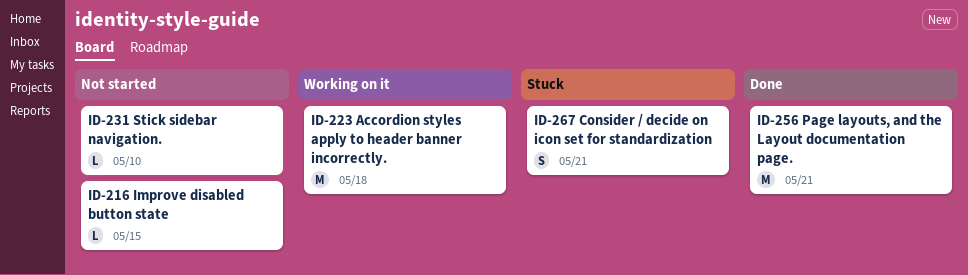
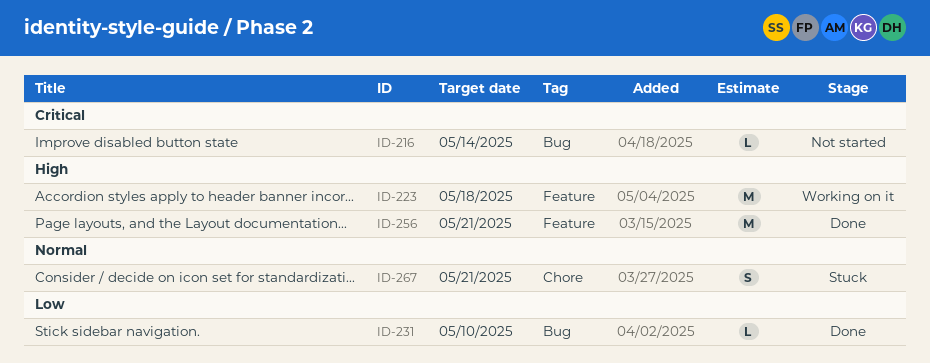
ID-216, due: May 15 -> May 14
ID-231, status: Not started -> Done

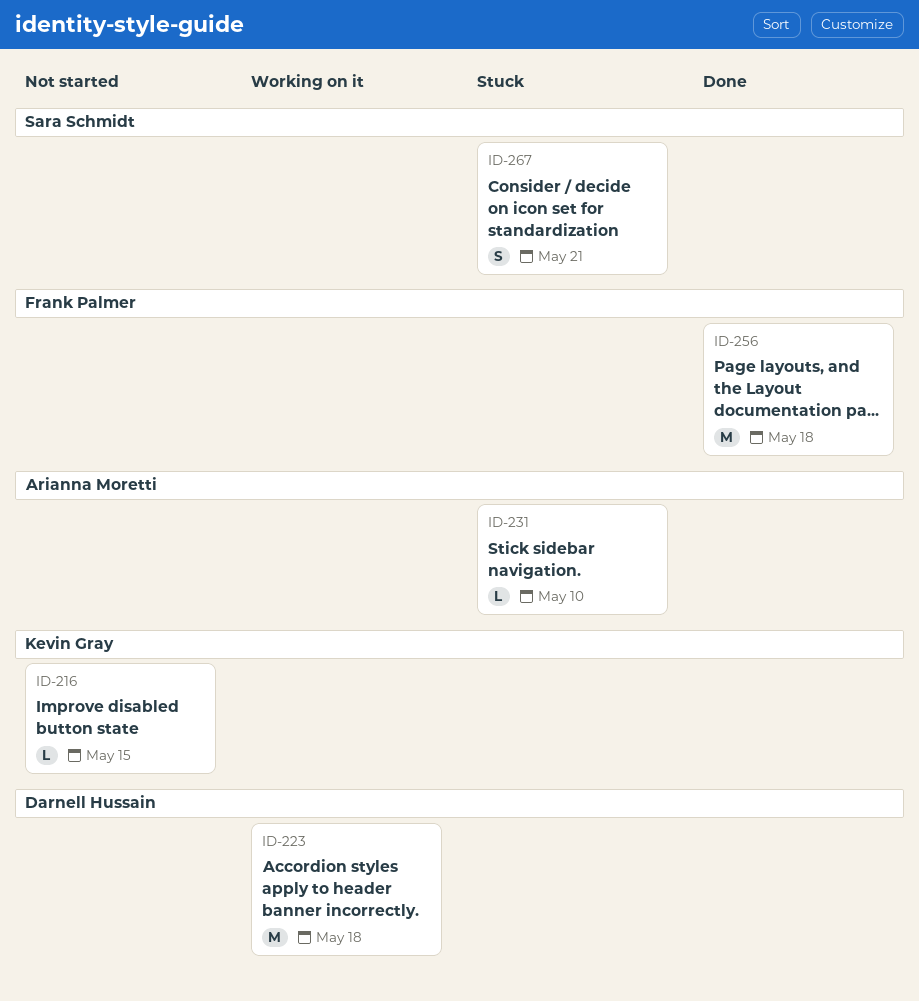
ID-216, due: May 14 -> May 15
ID-231, status: Done -> Stuck
ID-256, due: May 21 -> May 18

